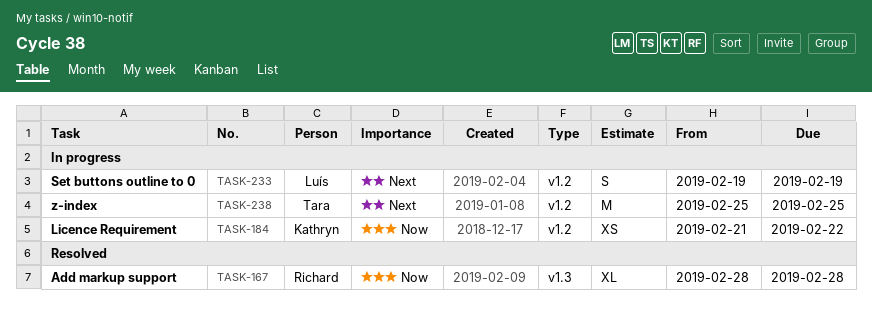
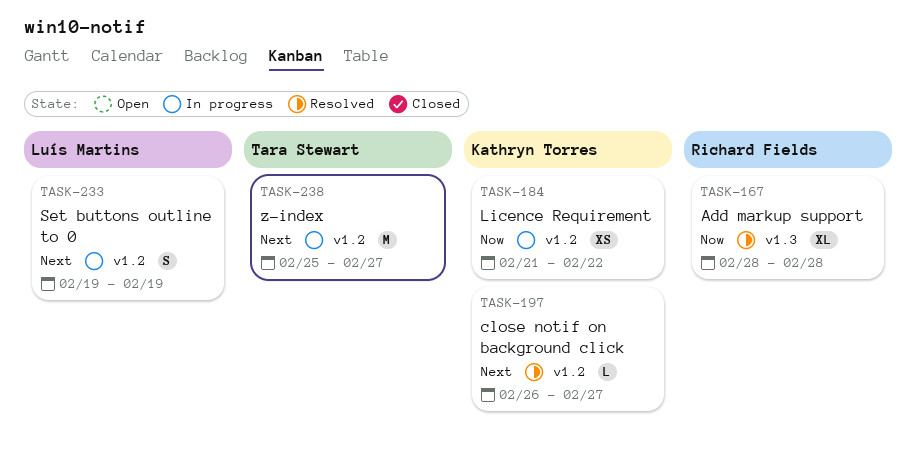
TASK-197: none -> present
TASK-238, due: Feb 25 -> Feb 27

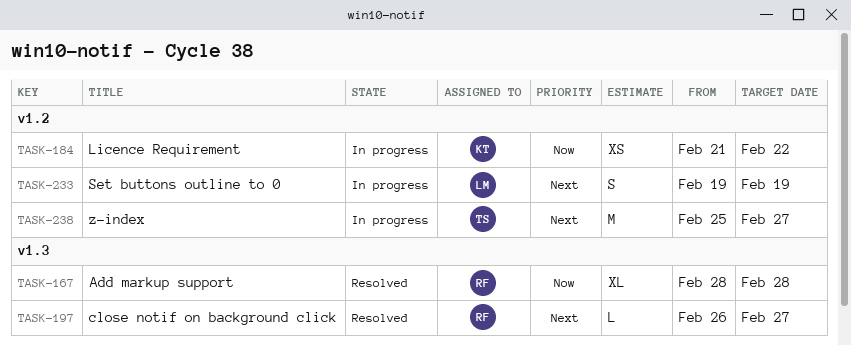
TASK-197, owner: Kathryn Torres -> Richard Fields
TASK-197, label: v1.2 -> v1.3

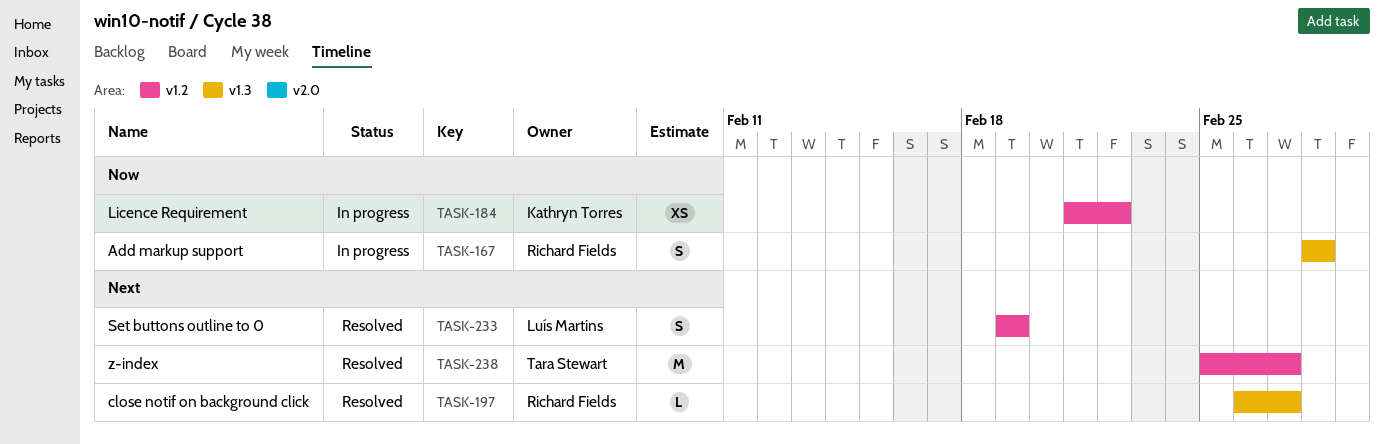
TASK-167, status: Resolved -> In progress
TASK-167, estimate: XL -> S
TASK-233, status: In progress -> Resolved
TASK-238, status: In progress -> Resolved

